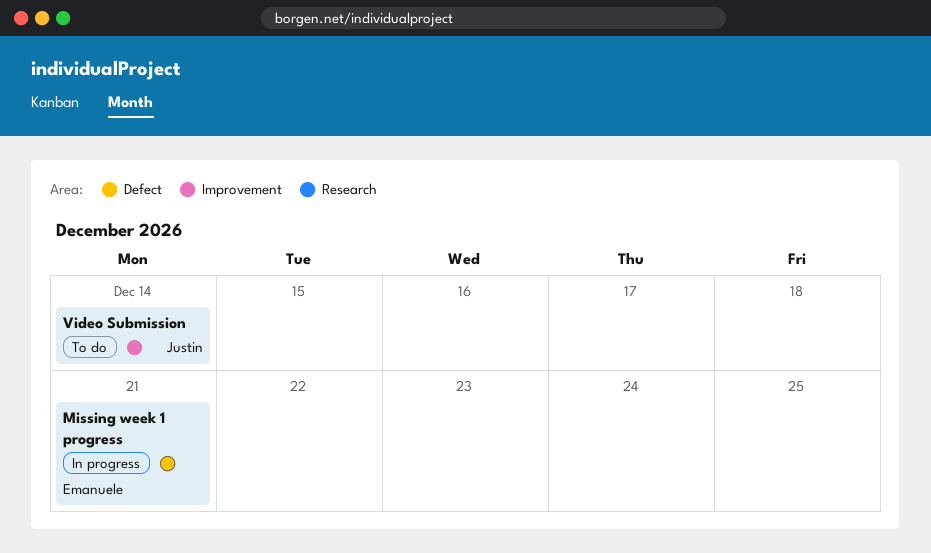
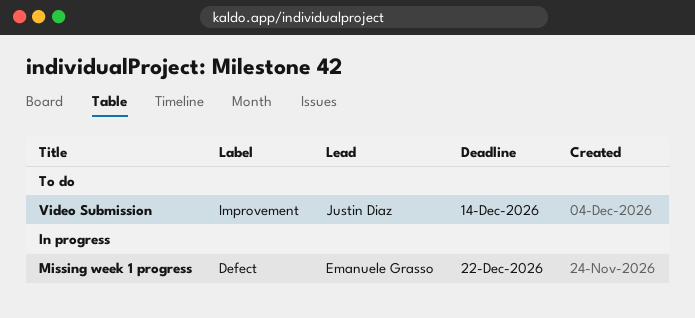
Missing week 1 progress, due: Dec 21 -> Dec 22

